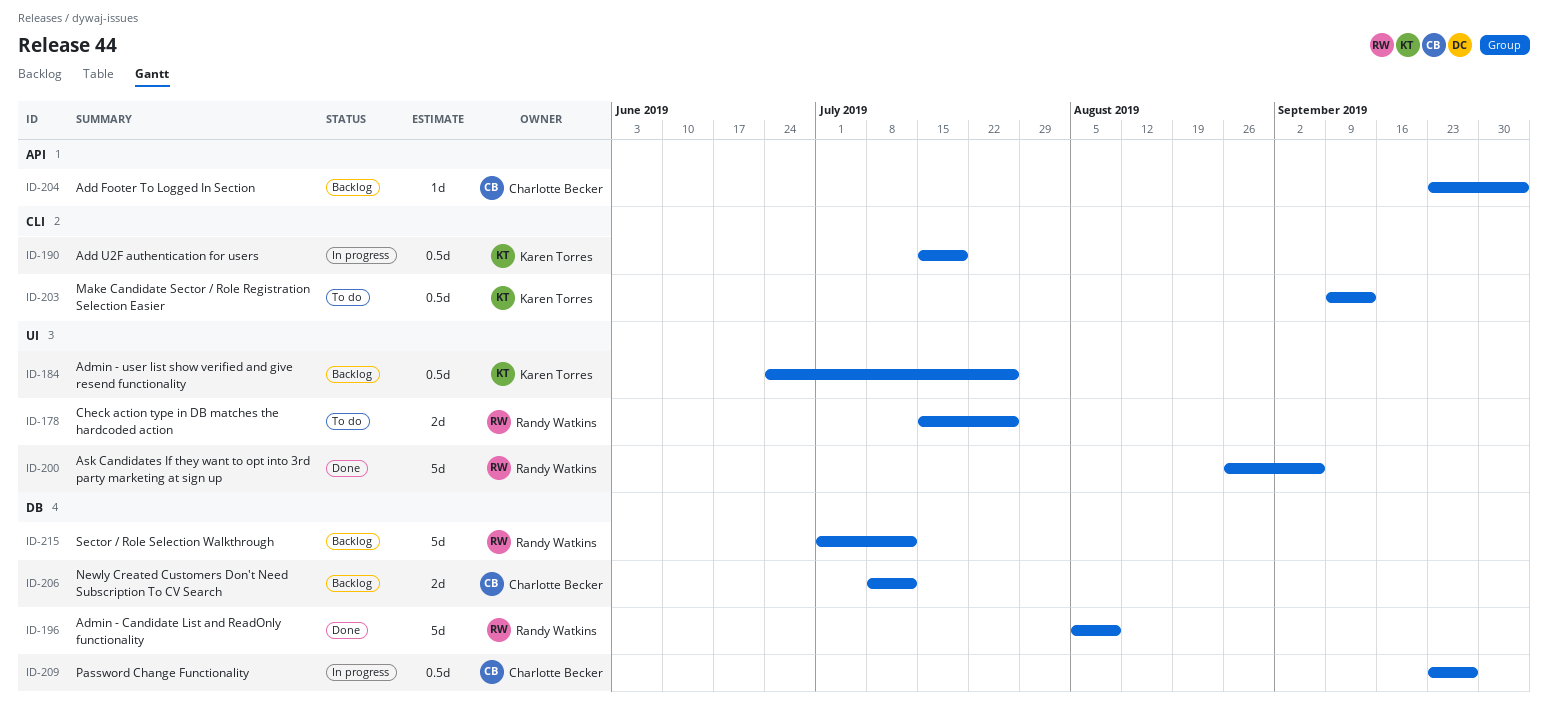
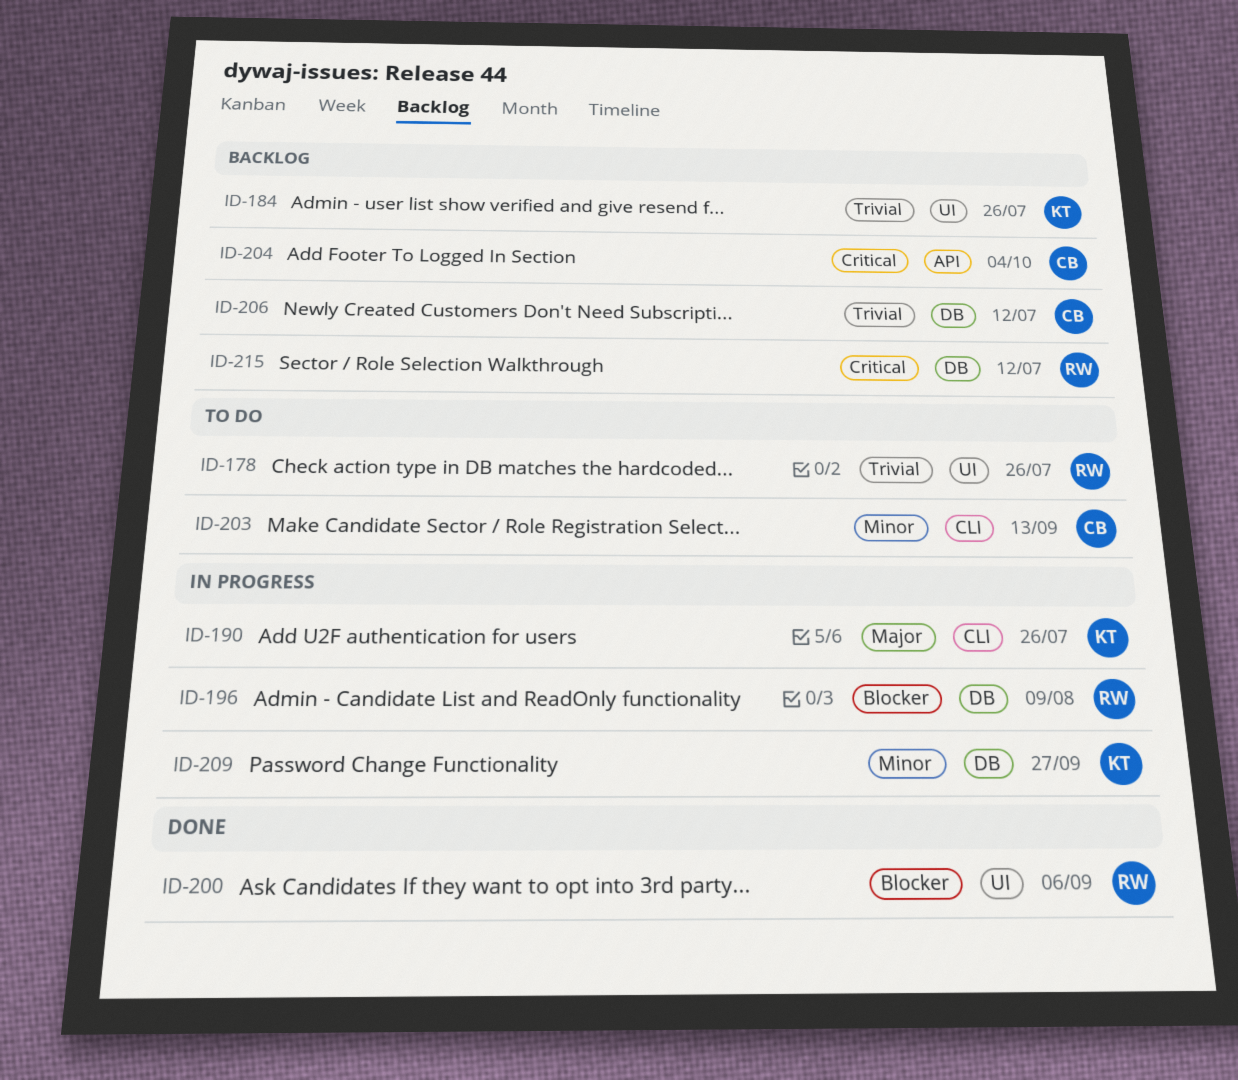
ID-190, due: Jul 19 -> Jul 26
ID-196, status: Done -> In progress
ID-203, owner: Karen Torres -> Charlotte Becker
ID-209, owner: Charlotte Becker -> Karen Torres

